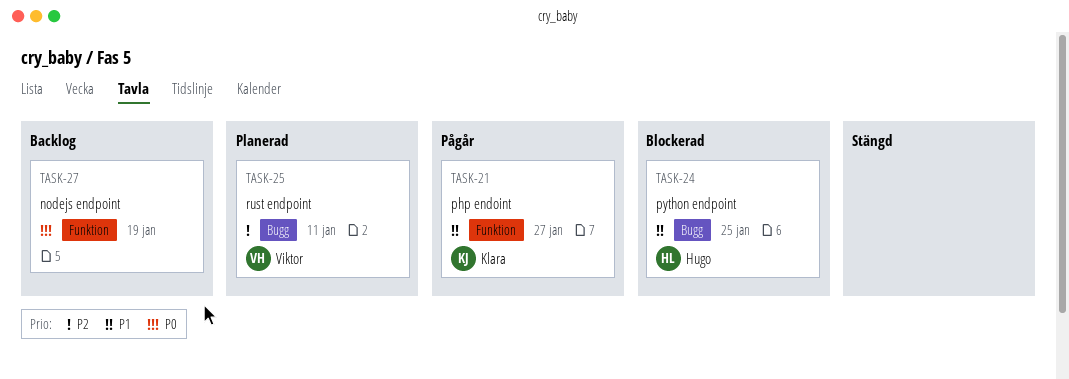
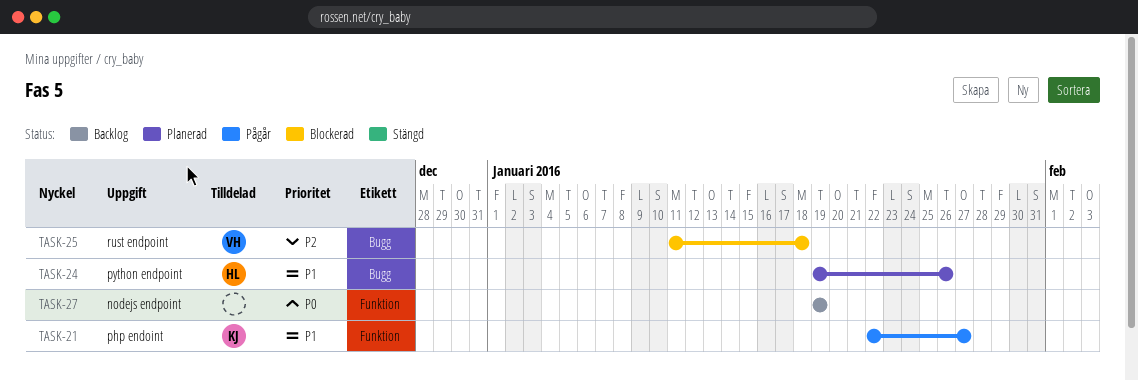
TASK-24, status: Blockerad -> Planerad
TASK-24, due: Jan 25 -> Jan 26
TASK-25, status: Planerad -> Blockerad
TASK-25, due: Jan 11 -> Jan 18

